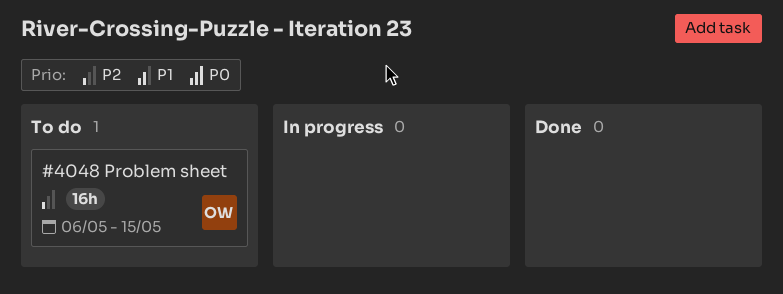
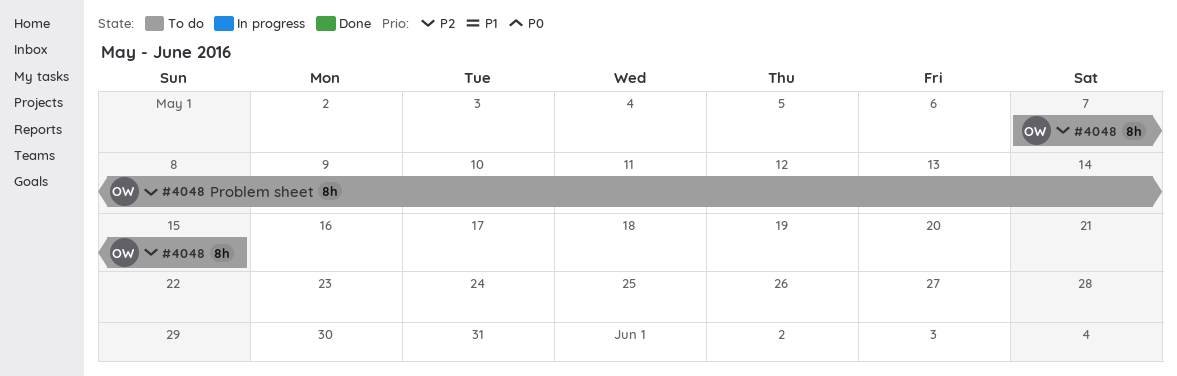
#4048, estimate: 16h -> 8h
#4048, start: May 6 -> May 7

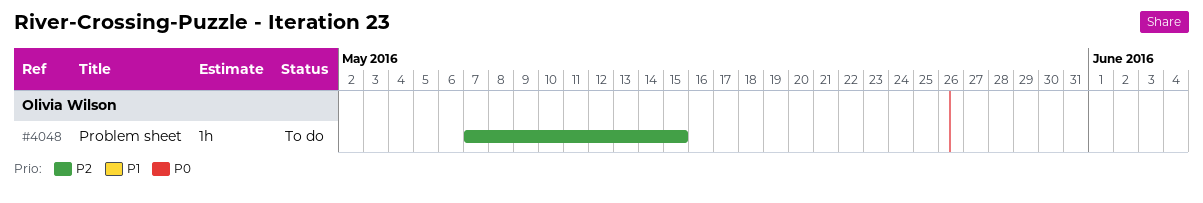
#4048, estimate: 8h -> 1h

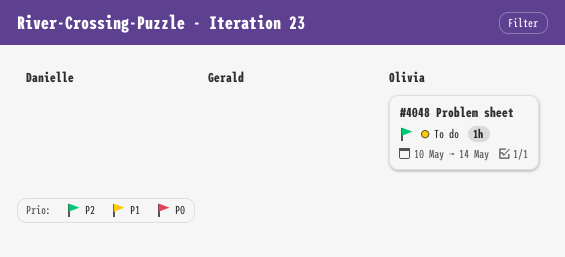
#4048, start: May 7 -> May 10
#4048, due: May 15 -> May 14

